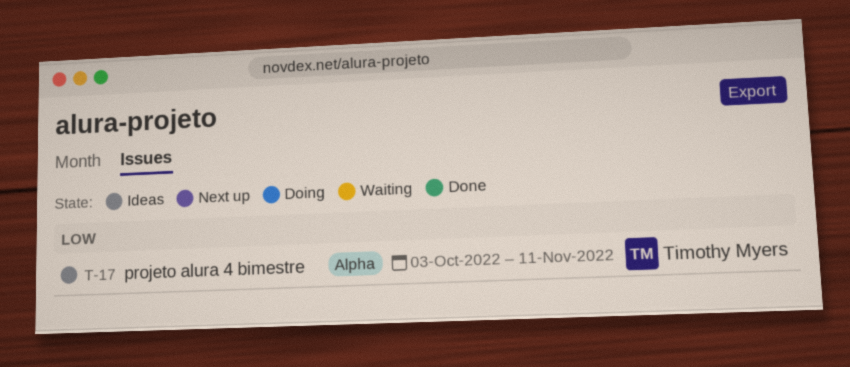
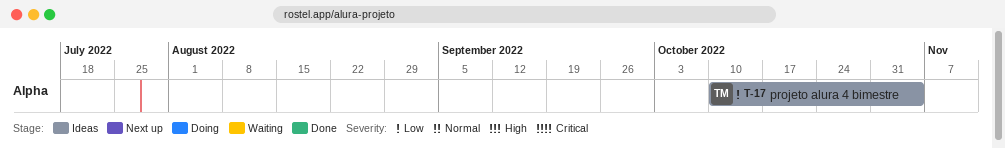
T-17, start: Oct 3 -> Oct 10
T-17, due: Nov 11 -> Nov 4

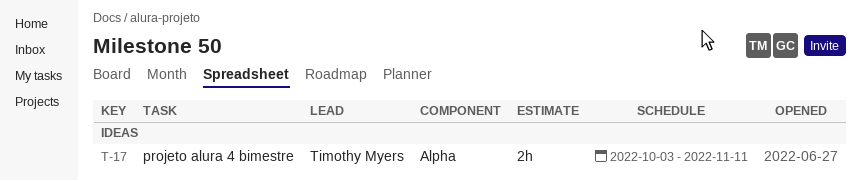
T-17, start: Oct 10 -> Oct 3
T-17, due: Nov 4 -> Nov 11

